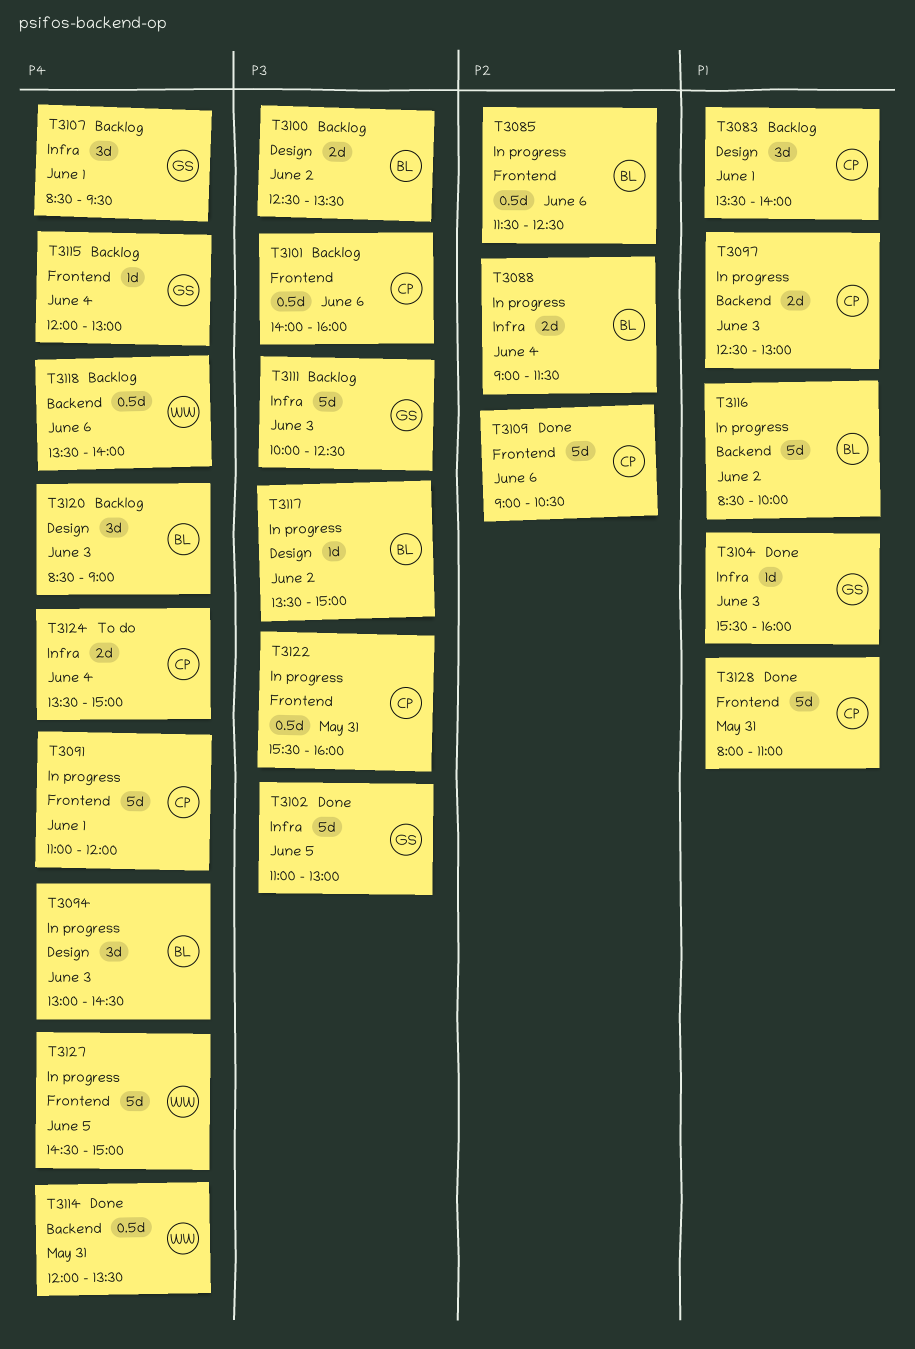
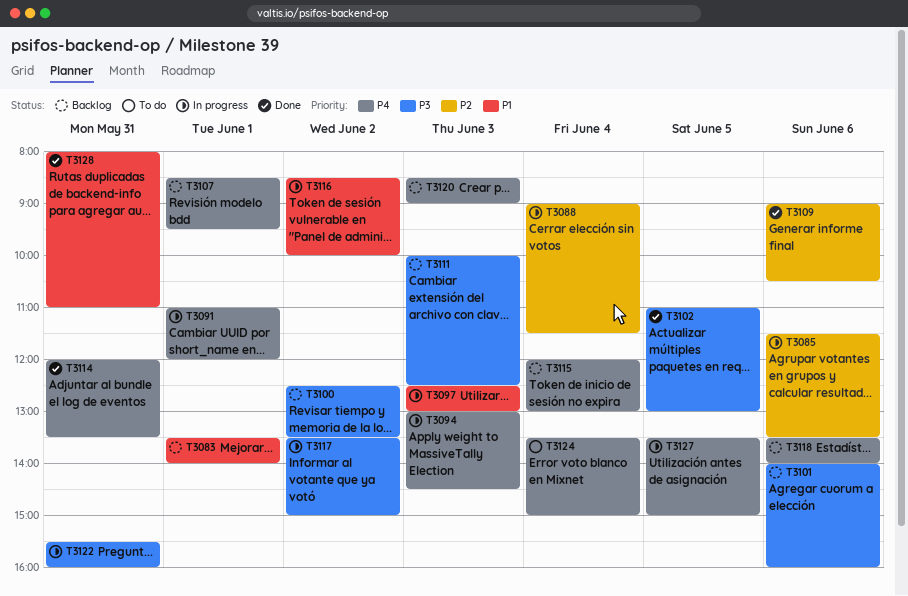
T3085, ends: 12:30 -> 13:30
T3104: present -> none
T3127, begins: 14:30 -> 13:30

